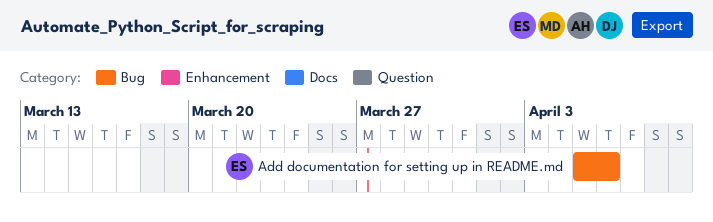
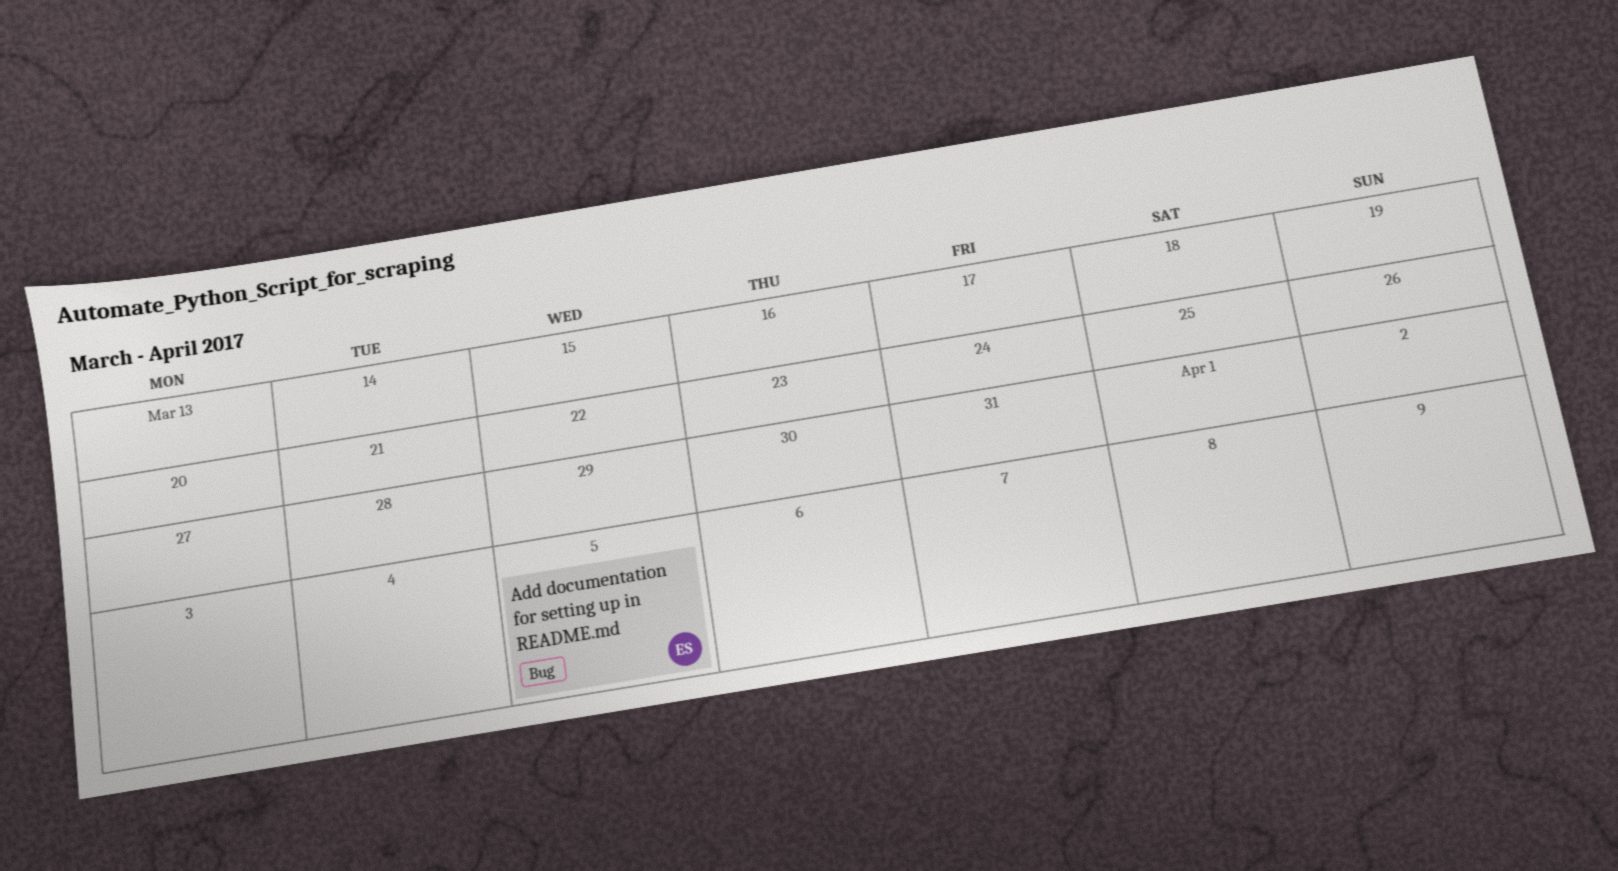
Add documentation for setting up in README.md, due: Apr 6 -> Apr 5

